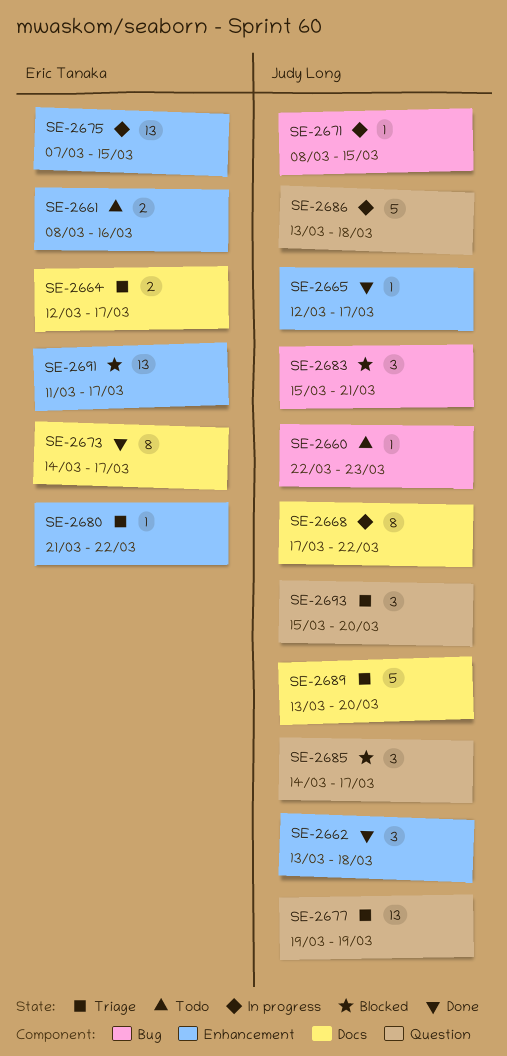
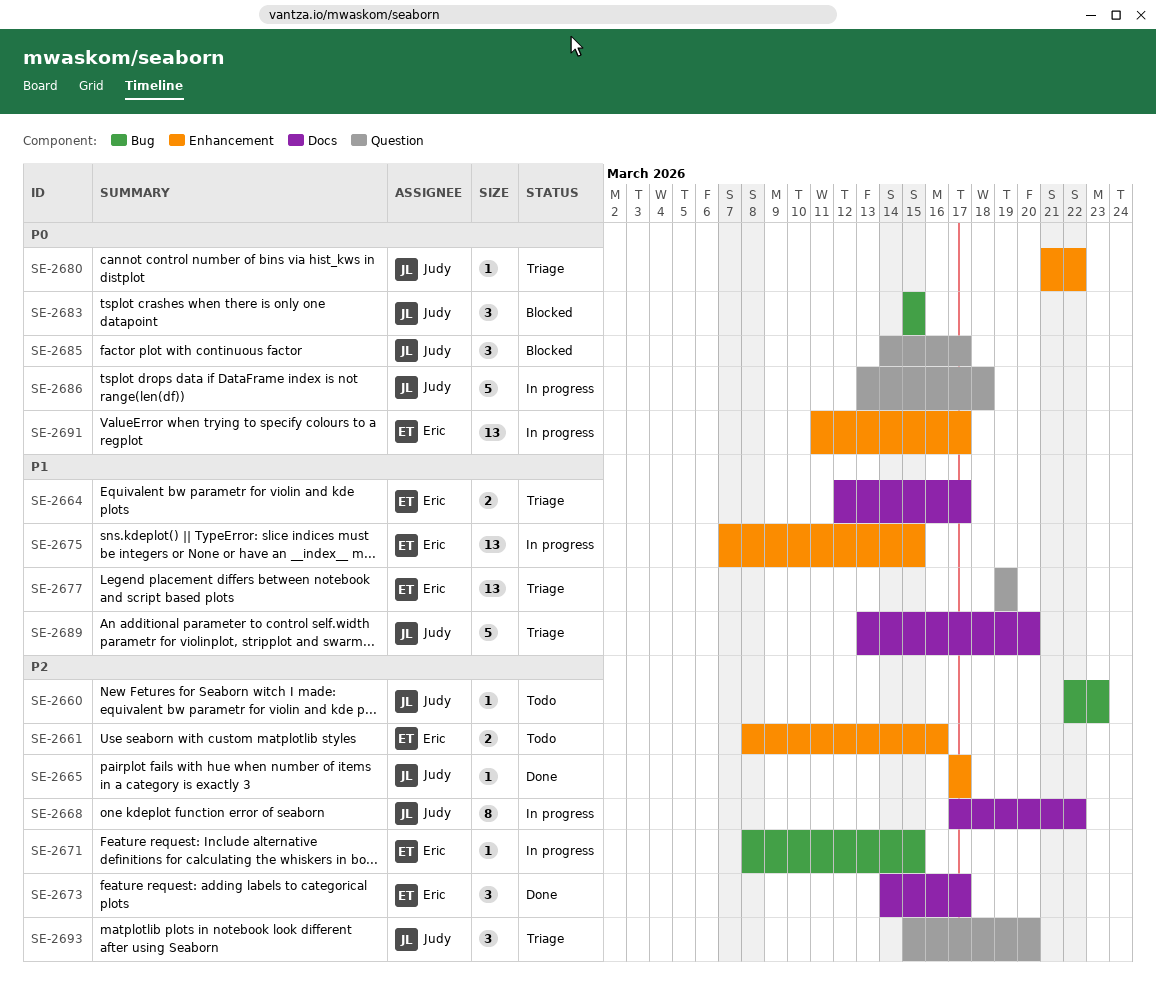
SE-2662: present -> none
SE-2665, start: Mar 12 -> Mar 17
SE-2671, owner: Judy Long -> Eric Tanaka
SE-2673, estimate: 8 -> 3
SE-2677, owner: Judy Long -> Eric Tanaka
SE-2680, owner: Eric Tanaka -> Judy Long
SE-2683, due: Mar 21 -> Mar 15
SE-2691, status: Blocked -> In progress

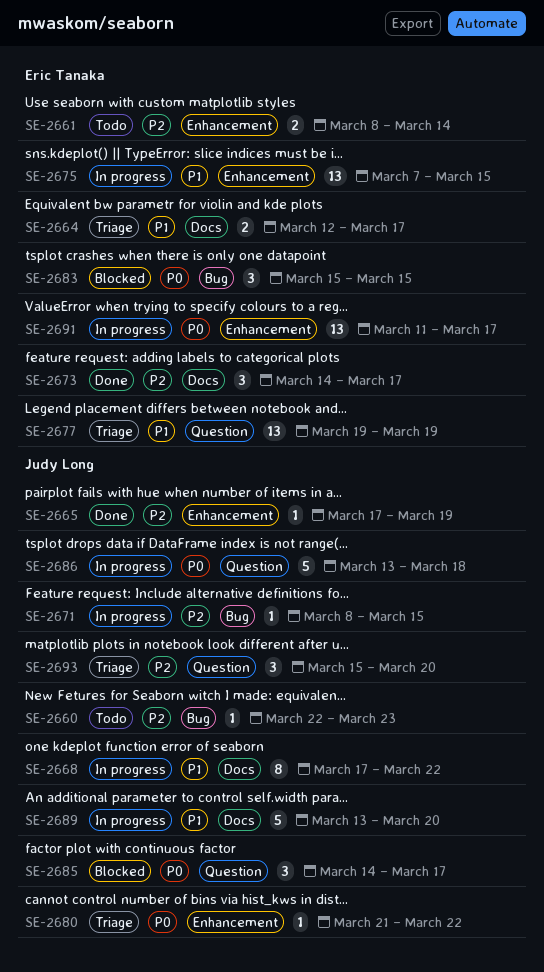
SE-2661, due: Mar 16 -> Mar 14
SE-2665, due: Mar 17 -> Mar 19
SE-2668, priority: P2 -> P1
SE-2671, owner: Eric Tanaka -> Judy Long
SE-2683, owner: Judy Long -> Eric Tanaka
SE-2689, status: Triage -> In progress

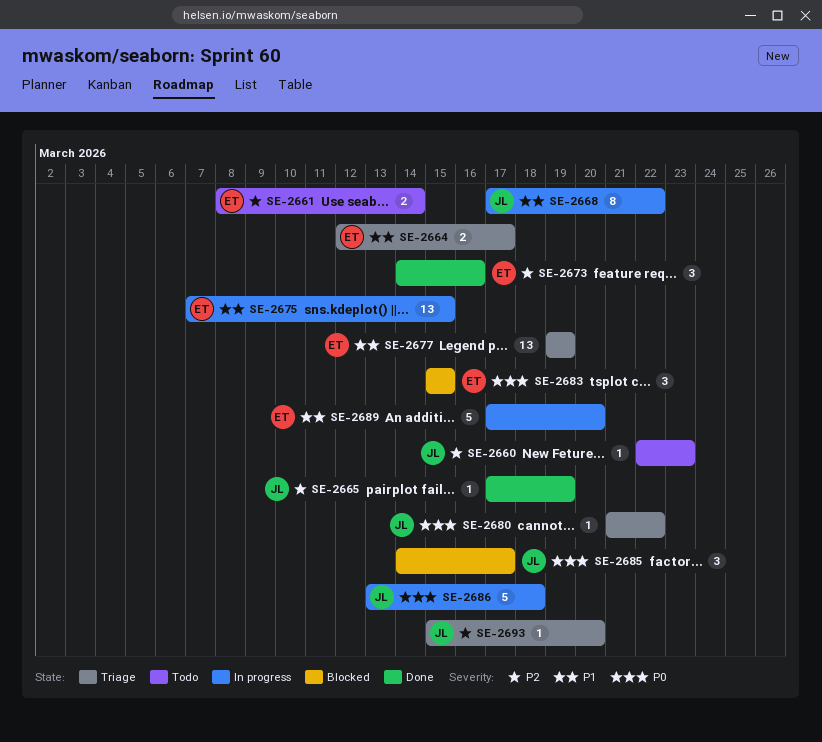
SE-2671: present -> none
SE-2673, due: Mar 17 -> Mar 16
SE-2689, owner: Judy Long -> Eric Tanaka
SE-2689, start: Mar 13 -> Mar 17
SE-2691: present -> none
SE-2693, estimate: 3 -> 1

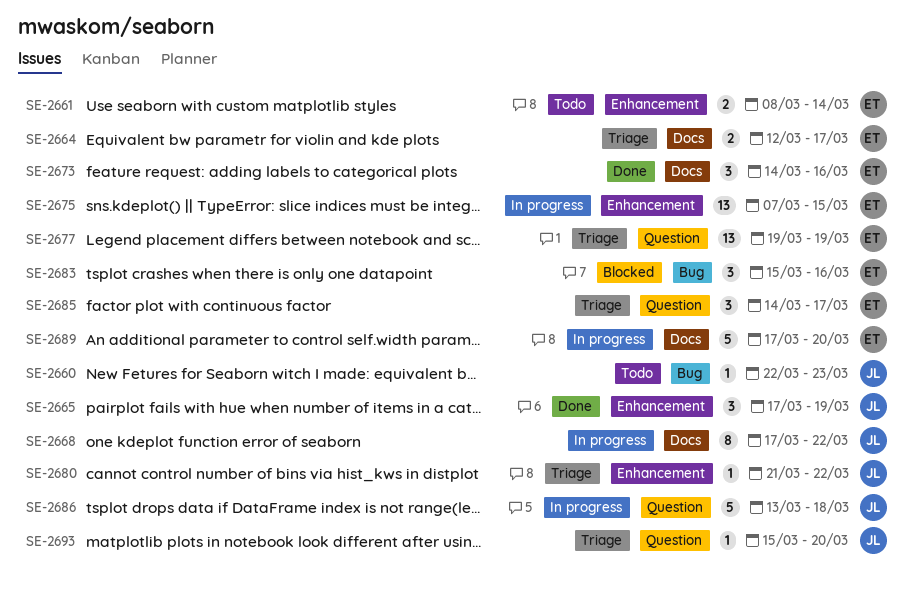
SE-2665, estimate: 1 -> 3
SE-2683, due: Mar 15 -> Mar 16
SE-2685, status: Blocked -> Triage
SE-2685, owner: JL -> ET

